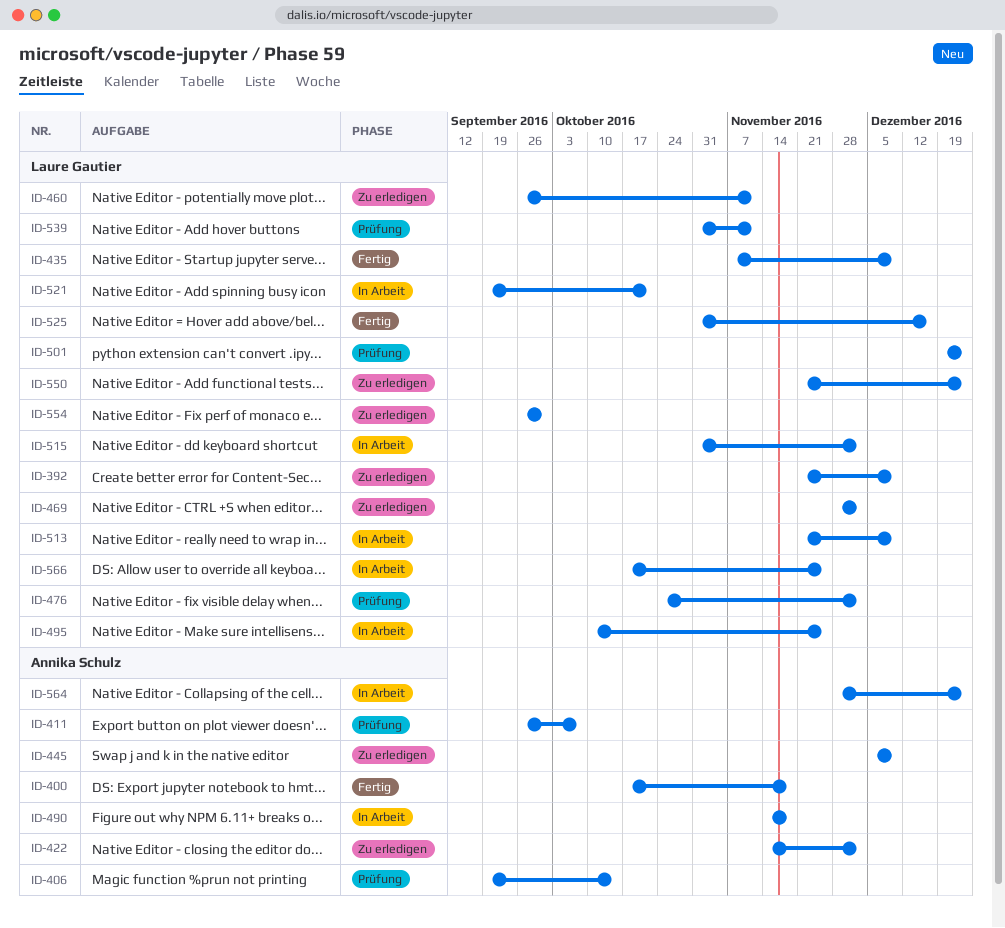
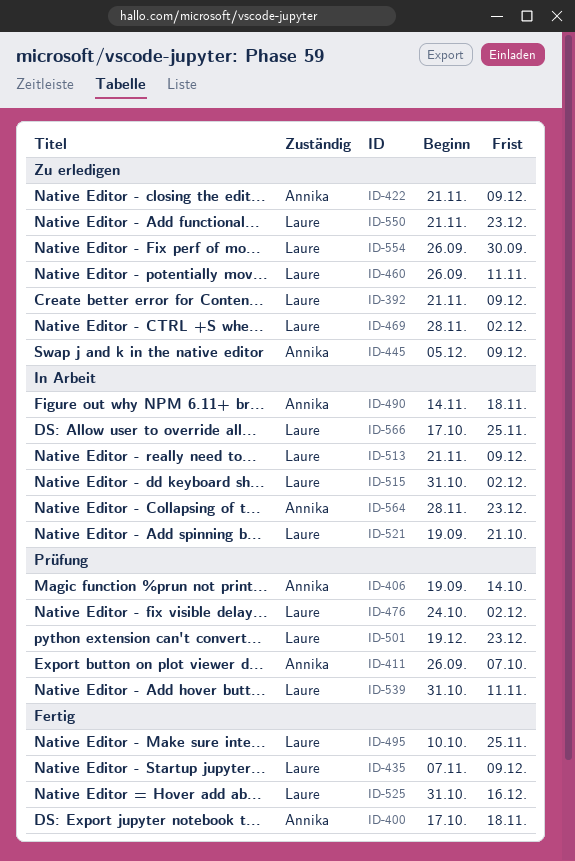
ID-422, start: Nov 14 -> Nov 21
ID-422, due: Dec 2 -> Dec 9
ID-495, status: In Arbeit -> Fertig

